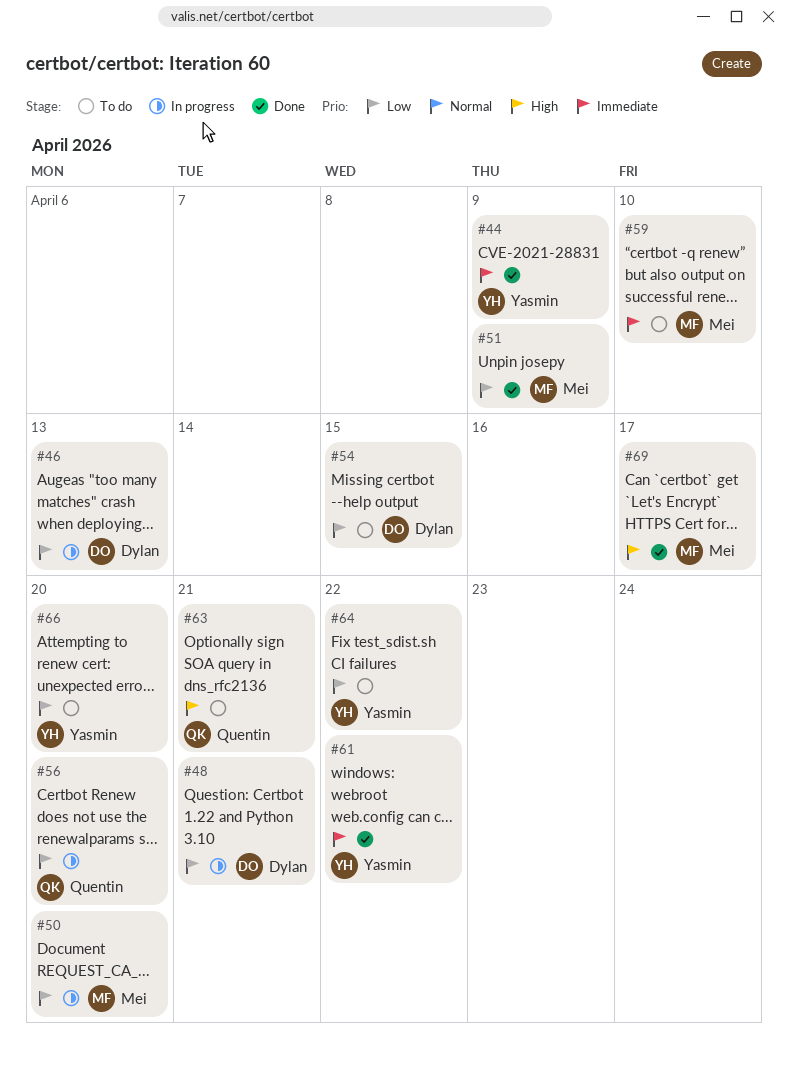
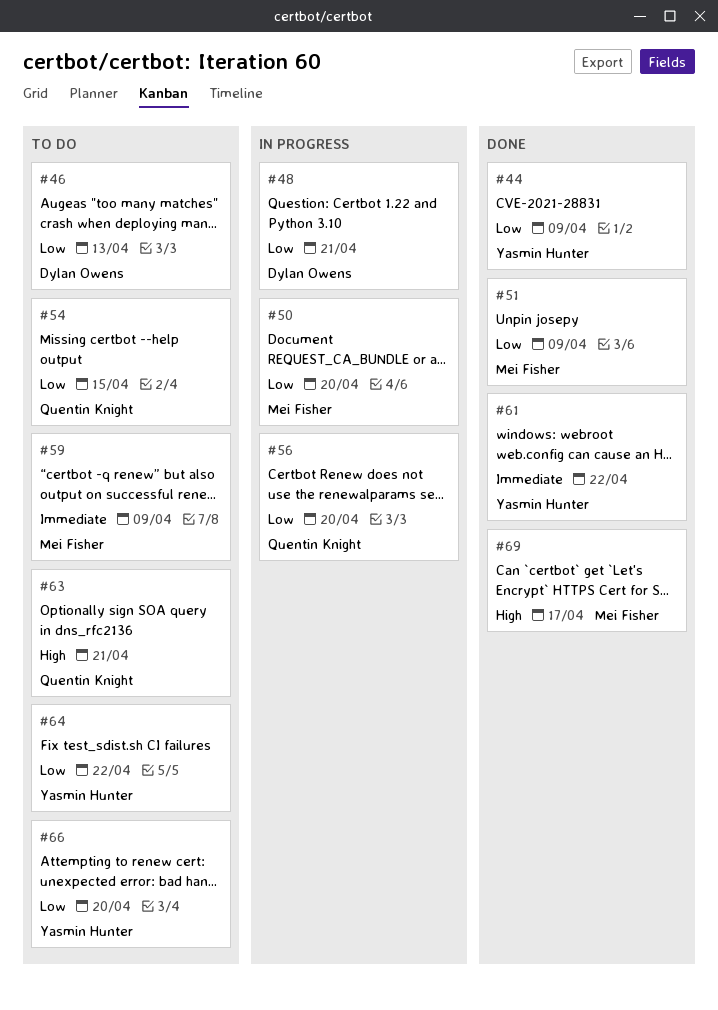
#44, priority: Immediate -> Low
#46, status: In progress -> To do
#54, owner: Dylan Owens -> Quentin Knight
#59, due: Apr 10 -> Apr 9

